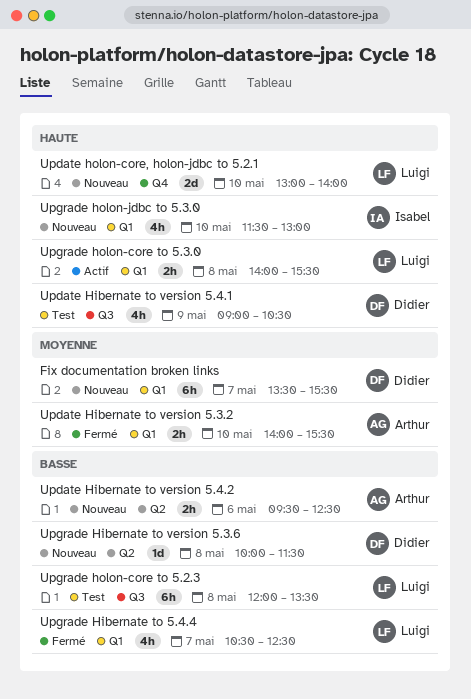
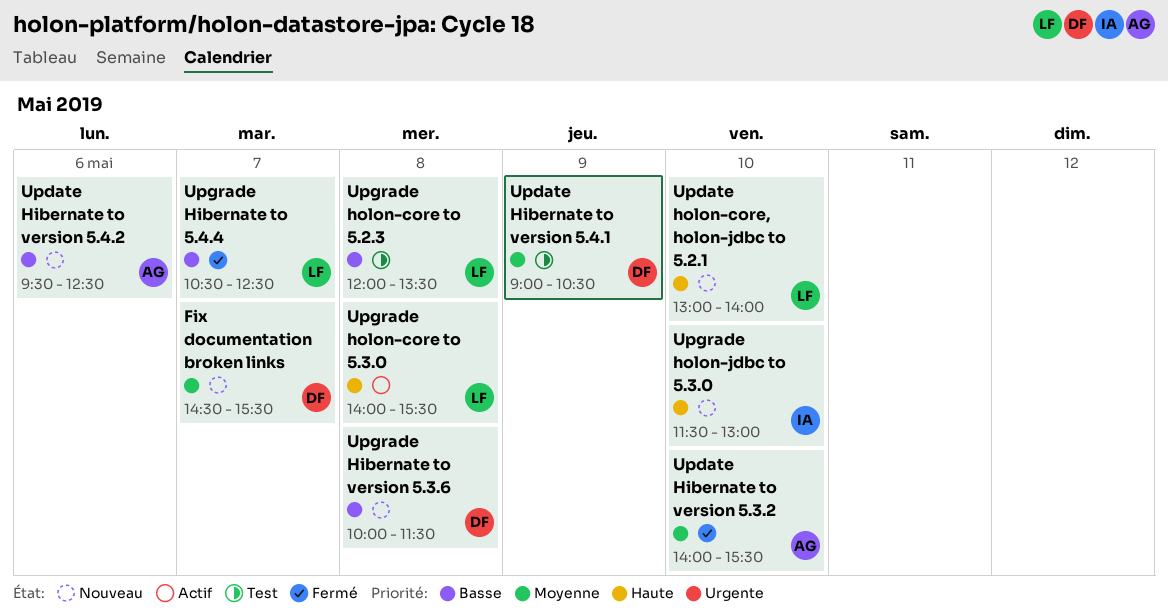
Fix documentation broken links, begins: 13:30 -> 14:30
Update Hibernate to version 5.4.1, priority: Haute -> Moyenne

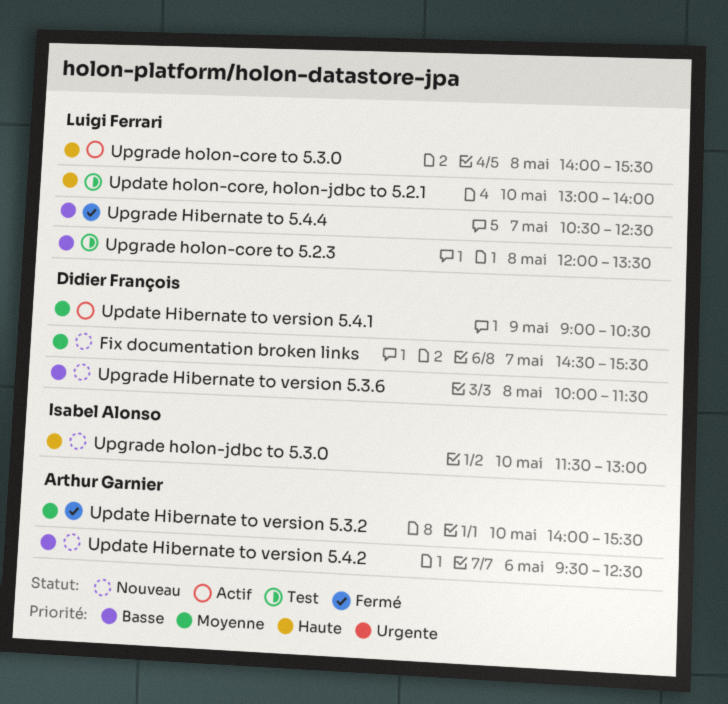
Update Hibernate to version 5.4.1, status: Test -> Actif
Update holon-core, holon-jdbc to 5.2.1, status: Nouveau -> Test

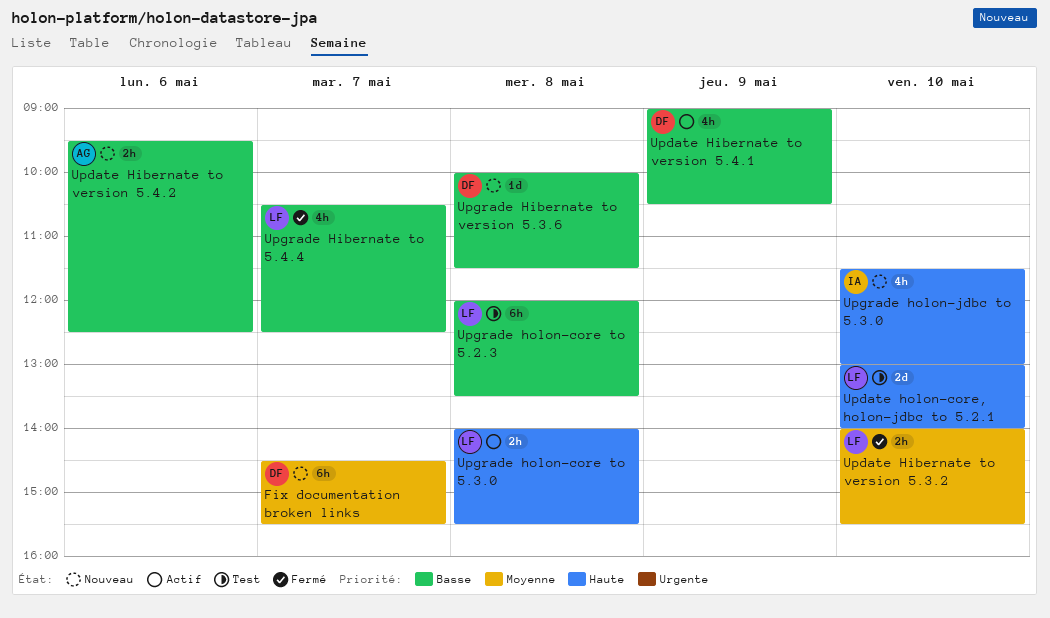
Update Hibernate to version 5.3.2, owner: Arthur Garnier -> Luigi Ferrari
Update Hibernate to version 5.4.1, priority: Moyenne -> Basse

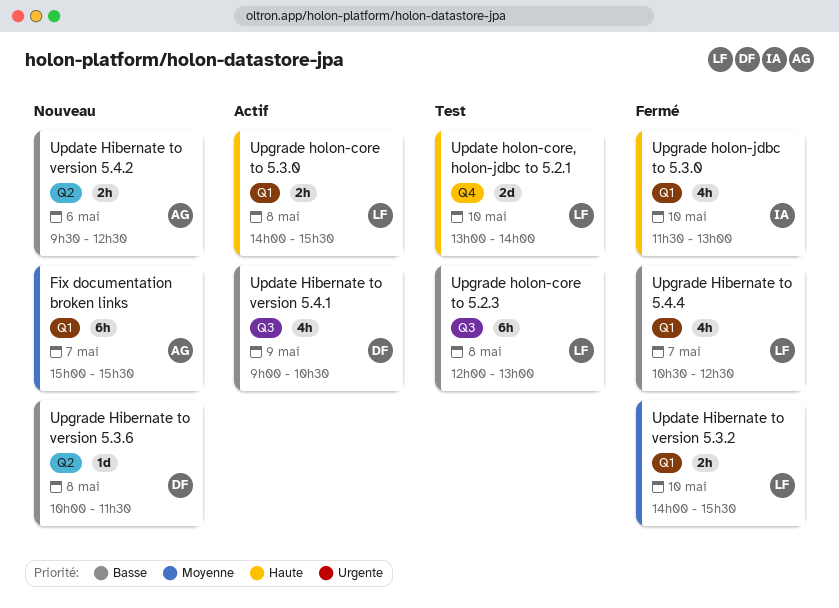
Fix documentation broken links, owner: DF -> AG
Fix documentation broken links, begins: 14:30 -> 15:00
Upgrade holon-core to 5.2.3, ends: 13:30 -> 13:00
Upgrade holon-jdbc to 5.3.0, status: Nouveau -> Fermé

